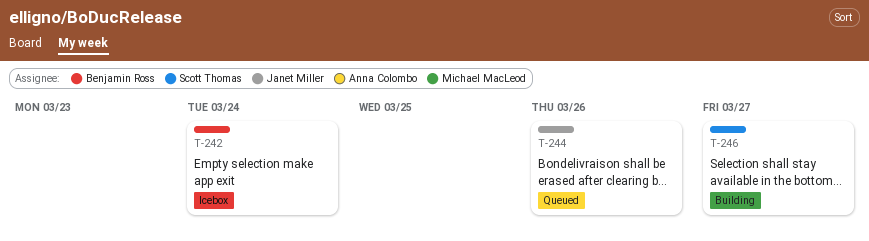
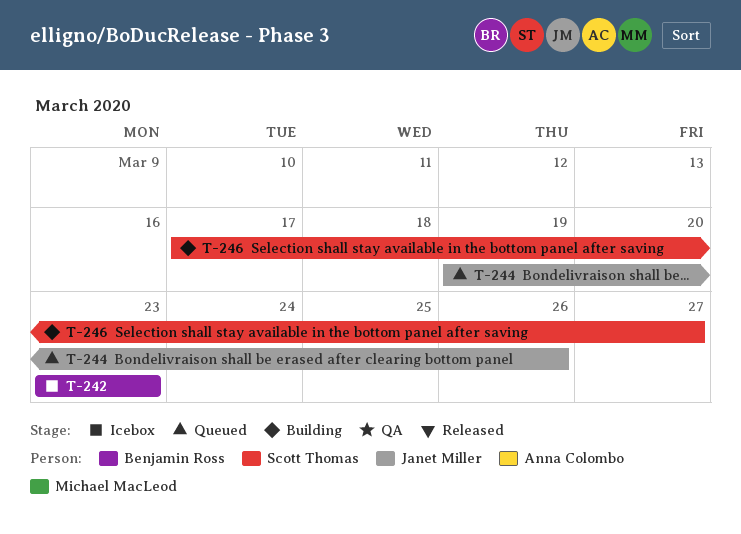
T-242, due: Mar 24 -> Mar 23

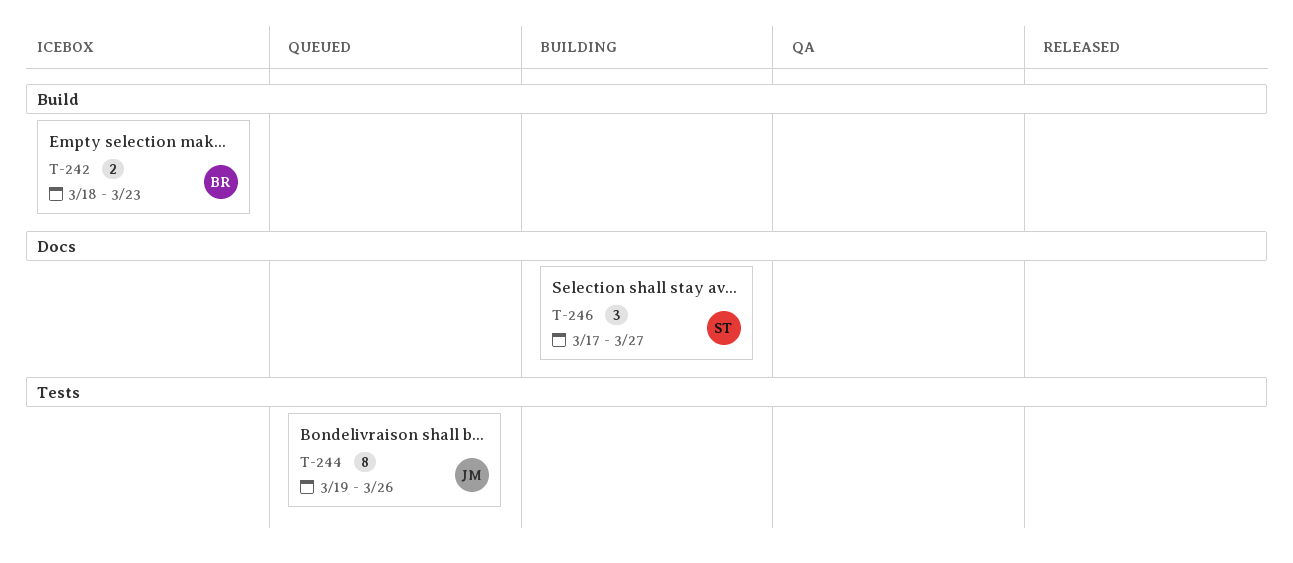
T-242, start: Mar 23 -> Mar 18

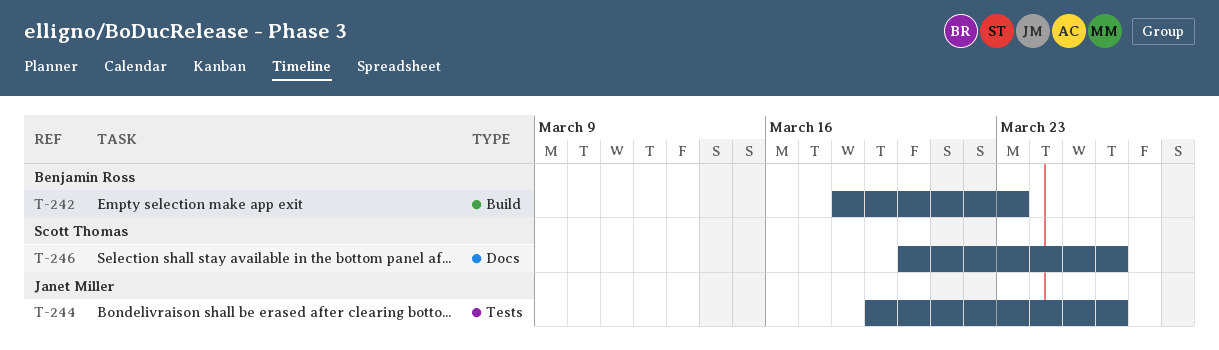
T-246, start: Mar 17 -> Mar 20
T-246, due: Mar 27 -> Mar 26

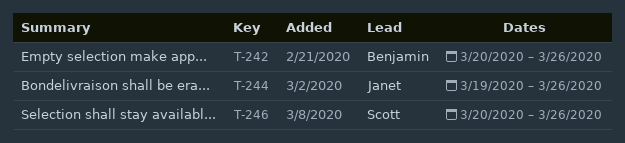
T-242, start: Mar 18 -> Mar 20
T-242, due: Mar 23 -> Mar 26

